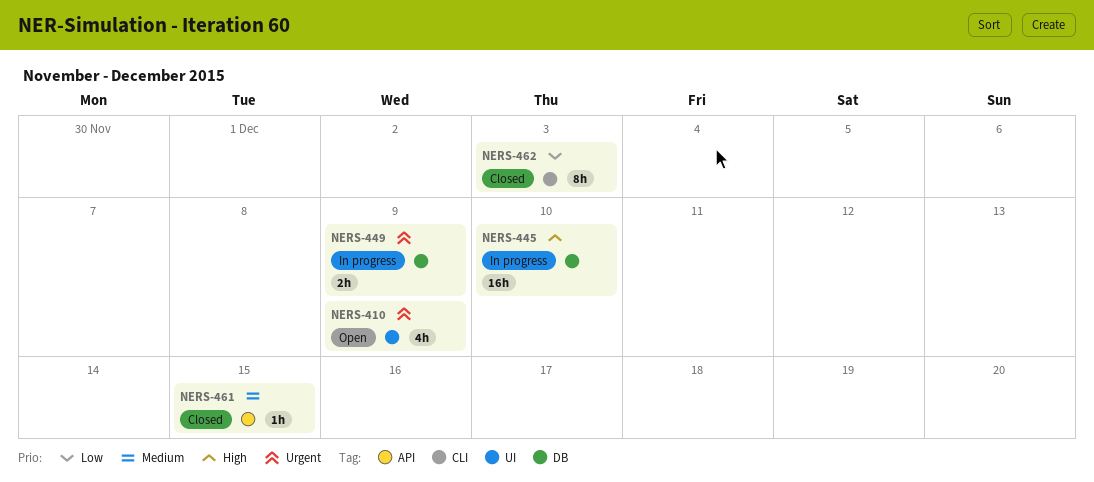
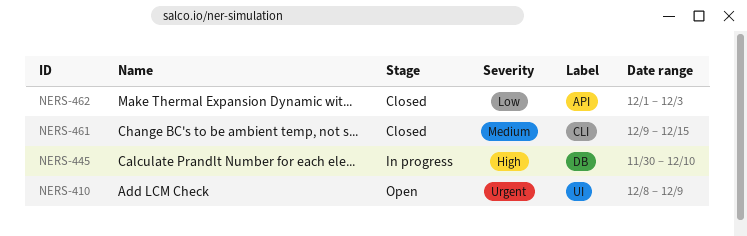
NERS-449: present -> none
NERS-461, label: API -> CLI
NERS-462, label: CLI -> API

